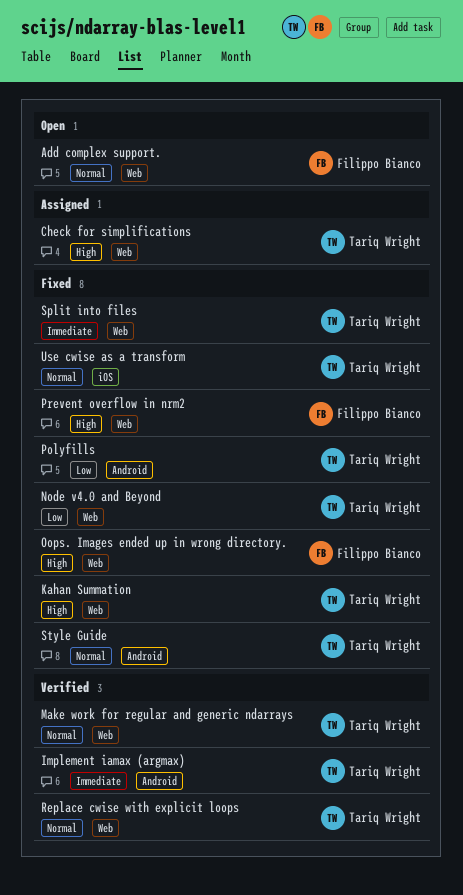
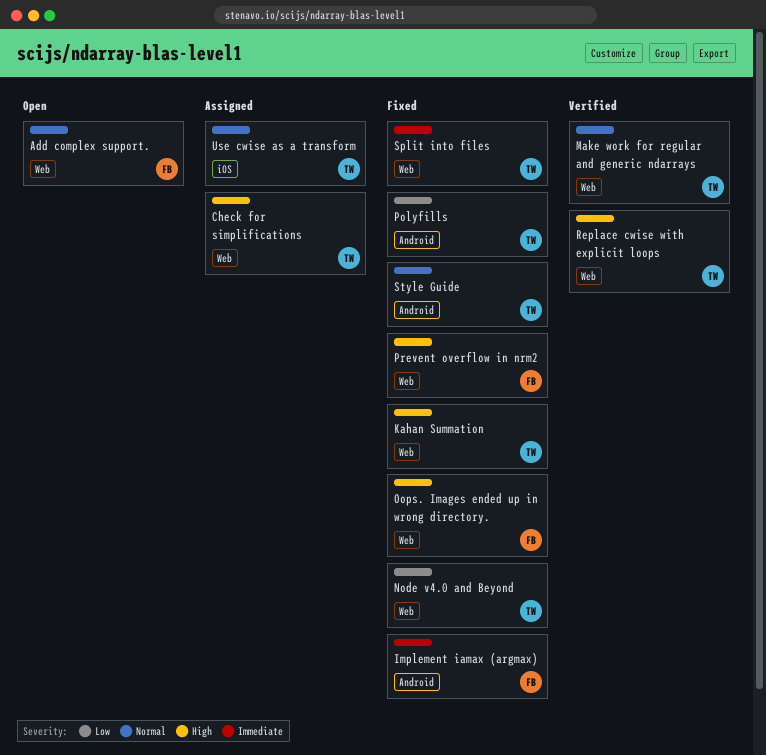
Implement iamax (argmax), status: Verified -> Fixed
Implement iamax (argmax), owner: Tariq Wright -> Filippo Bianco
Replace cwise with explicit loops, priority: Normal -> High
Use cwise as a transform, status: Fixed -> Assigned

